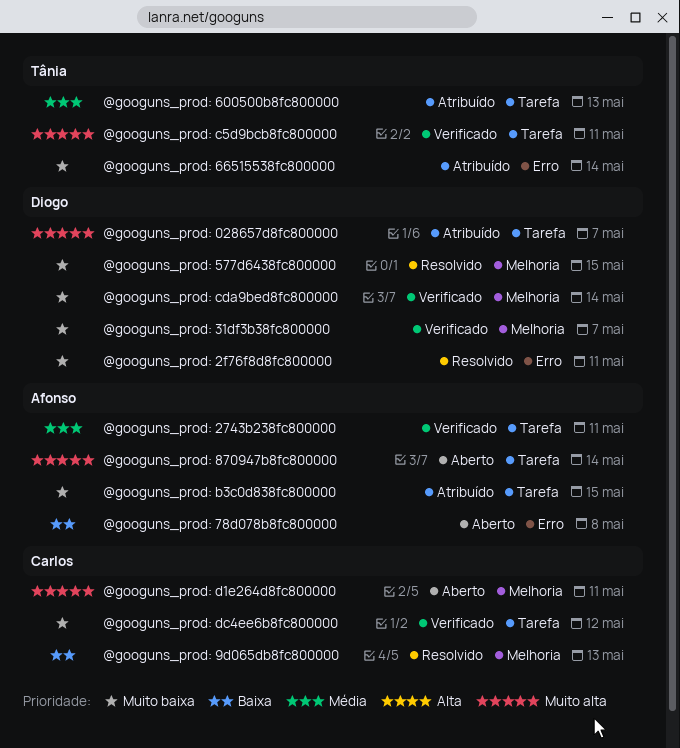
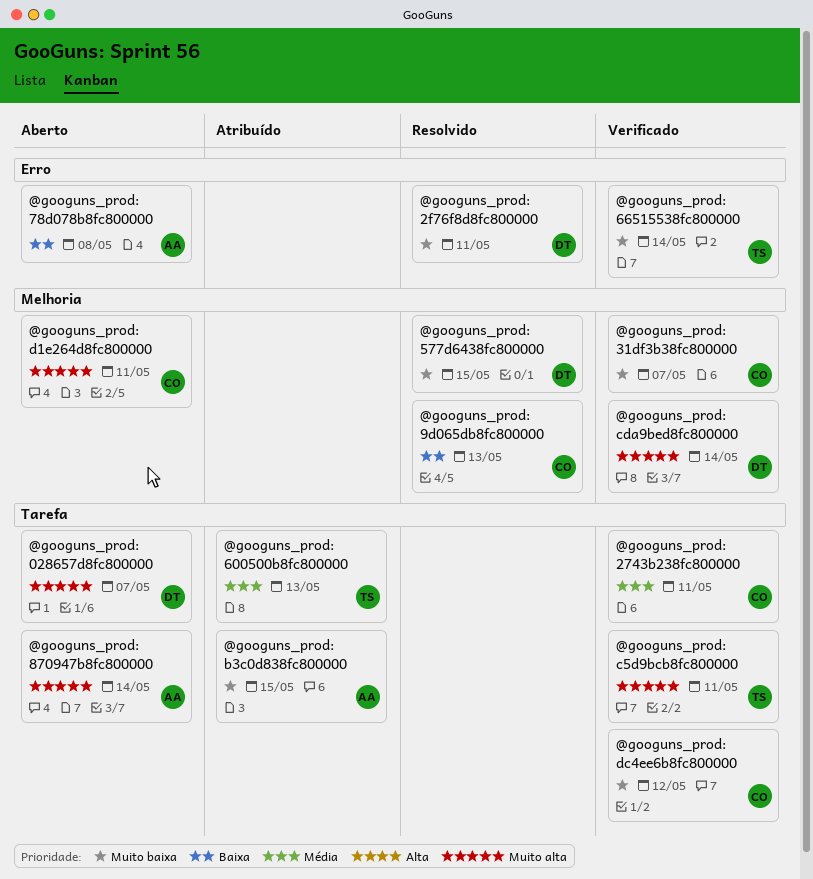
@googuns_prod: 028657d8fc800000, status: Atribuído -> Aberto
@googuns_prod: 2743b238fc800000, owner: Afonso -> Carlos
@googuns_prod: 31df3b38fc800000, owner: Diogo -> Carlos
@googuns_prod: 66515538fc800000, status: Atribuído -> Verificado
@googuns_prod: cda9bed8fc800000, priority: Muito baixa -> Muito alta

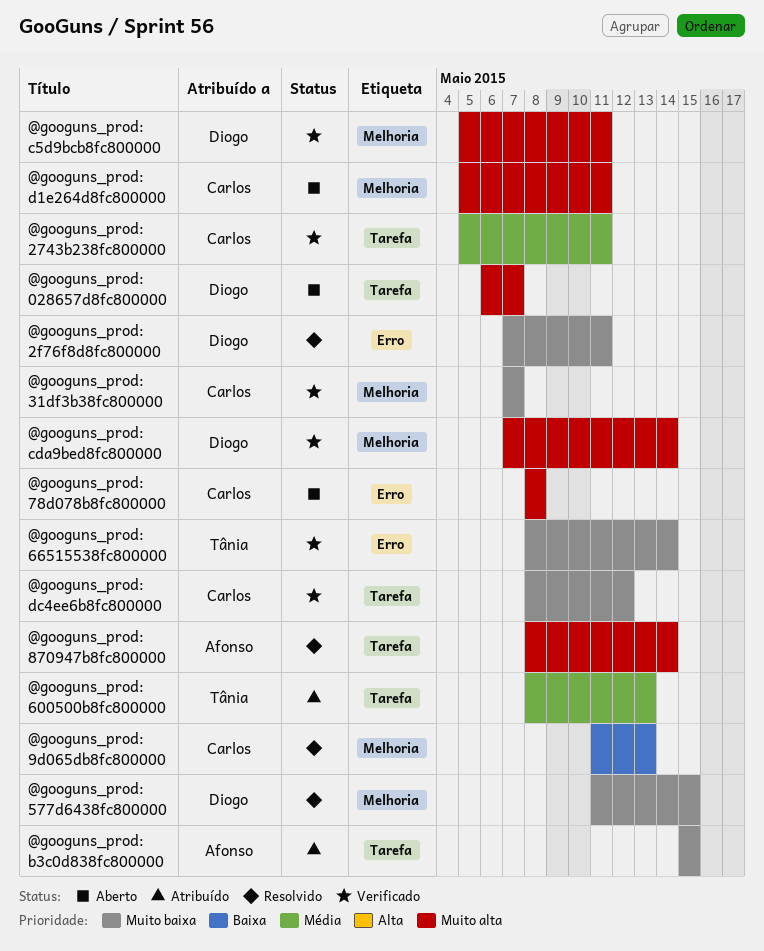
@googuns_prod: 78d078b8fc800000, owner: Afonso -> Carlos
@googuns_prod: 78d078b8fc800000, priority: Baixa -> Muito alta
@googuns_prod: 870947b8fc800000, status: Aberto -> Resolvido
@googuns_prod: c5d9bcb8fc800000, owner: Tânia -> Diogo
@googuns_prod: c5d9bcb8fc800000, label: Tarefa -> Melhoria

